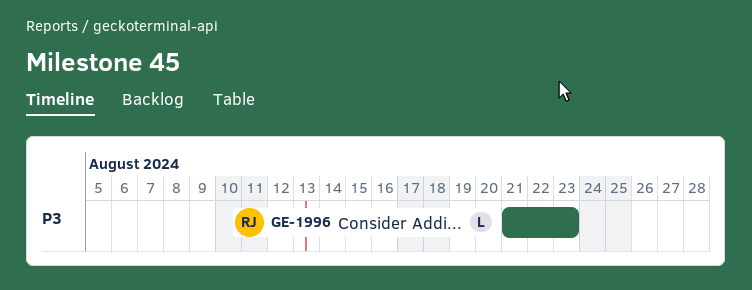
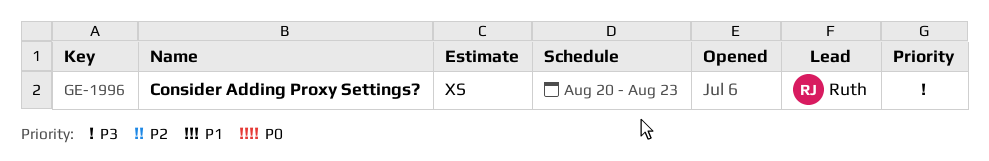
GE-1996, estimate: L -> XS
GE-1996, start: Aug 21 -> Aug 20

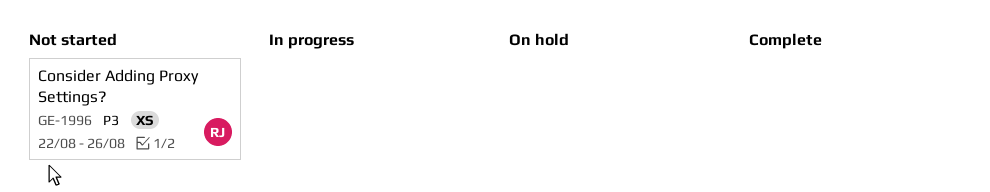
GE-1996, start: Aug 20 -> Aug 22
GE-1996, due: Aug 23 -> Aug 26

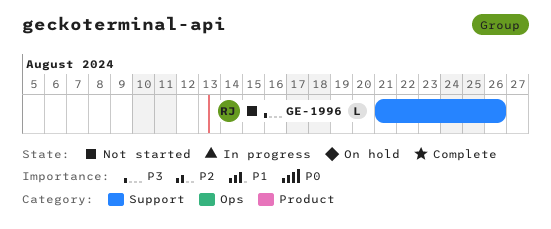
GE-1996, estimate: XS -> L
GE-1996, start: Aug 22 -> Aug 21

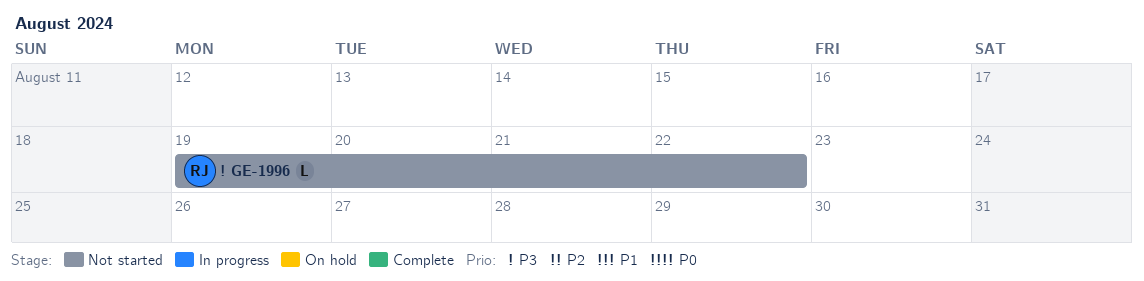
GE-1996, start: Aug 21 -> Aug 19
GE-1996, due: Aug 26 -> Aug 22

